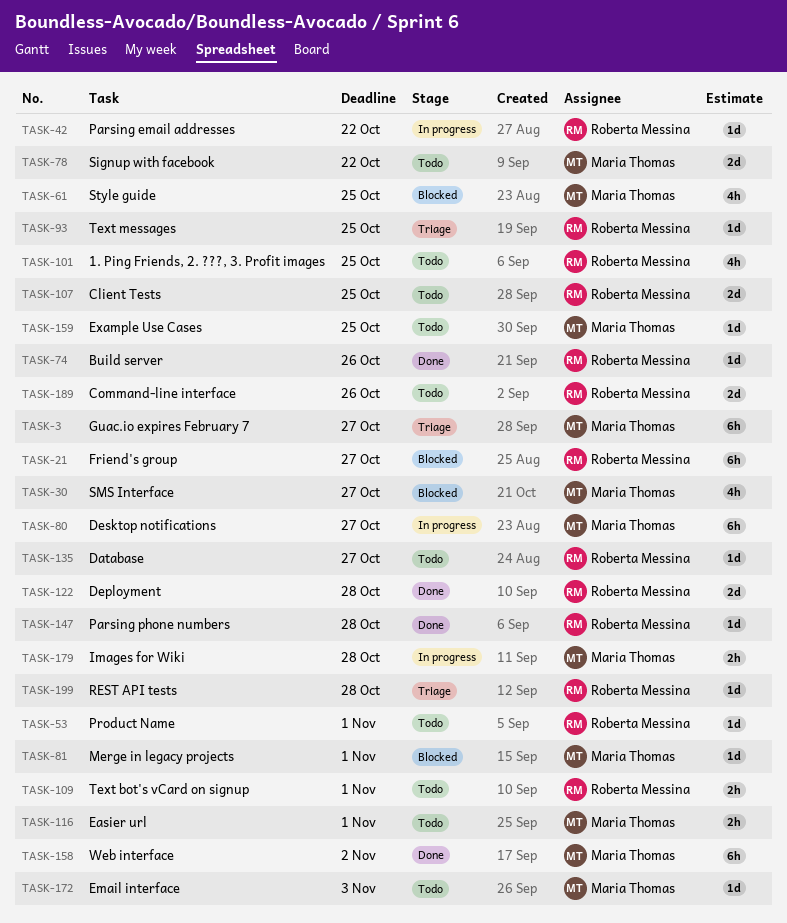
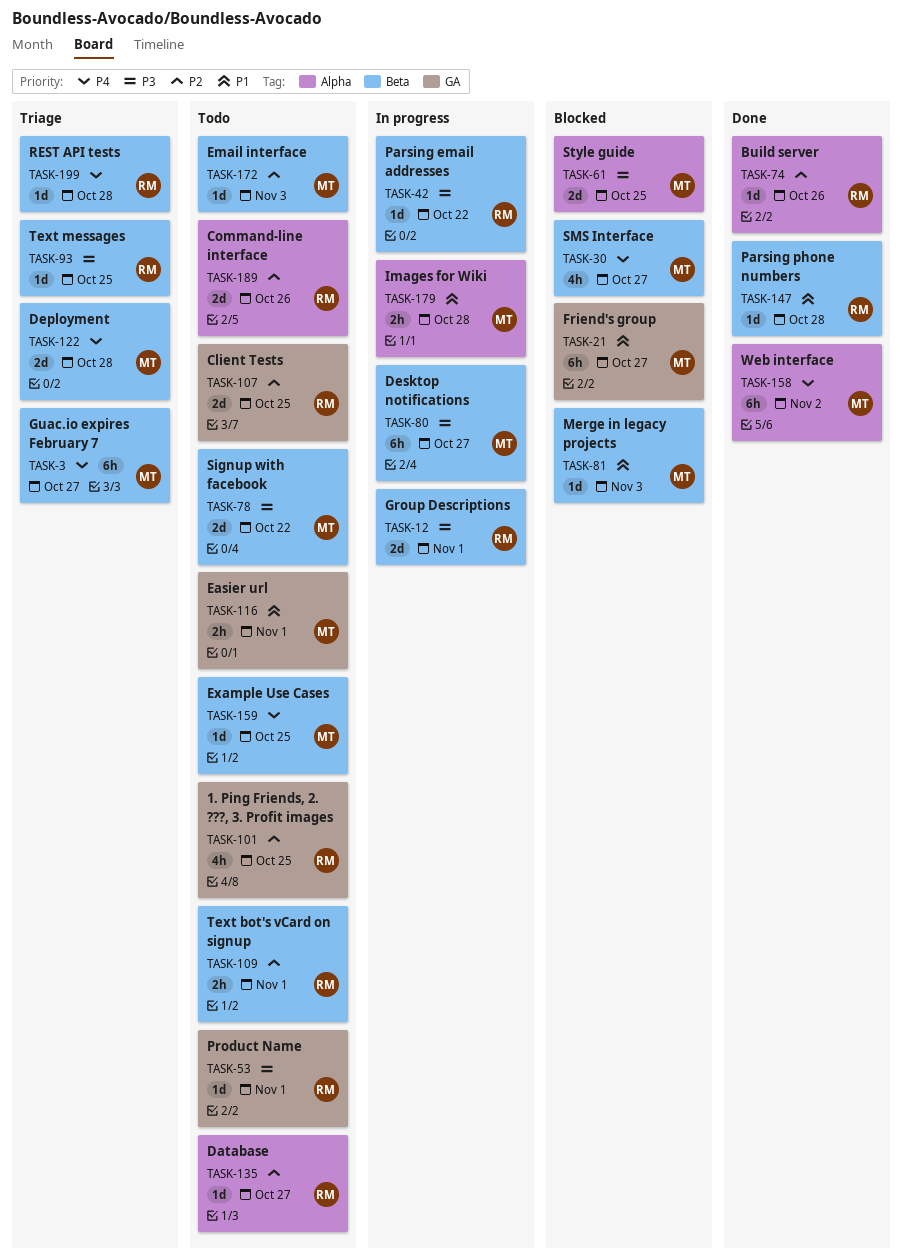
TASK-12: none -> present
TASK-21, owner: Roberta Messina -> Maria Thomas
TASK-61, estimate: 4h -> 2d
TASK-81, due: Nov 1 -> Nov 3
TASK-122, status: Done -> Triage
TASK-122, owner: Roberta Messina -> Maria Thomas

